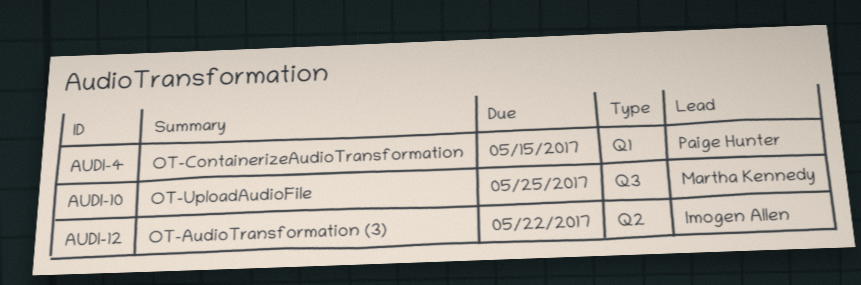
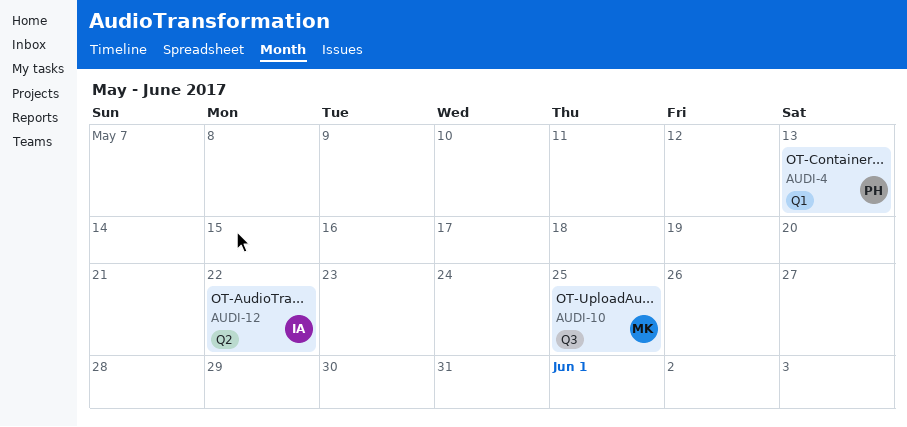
AUDI-4, due: May 15 -> May 13

